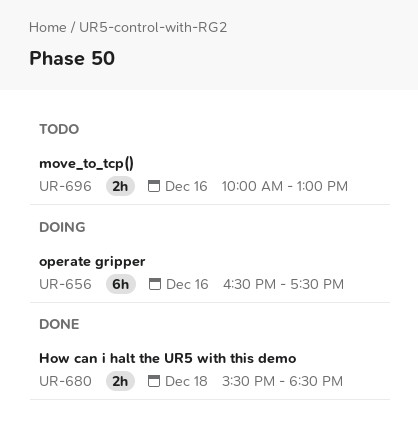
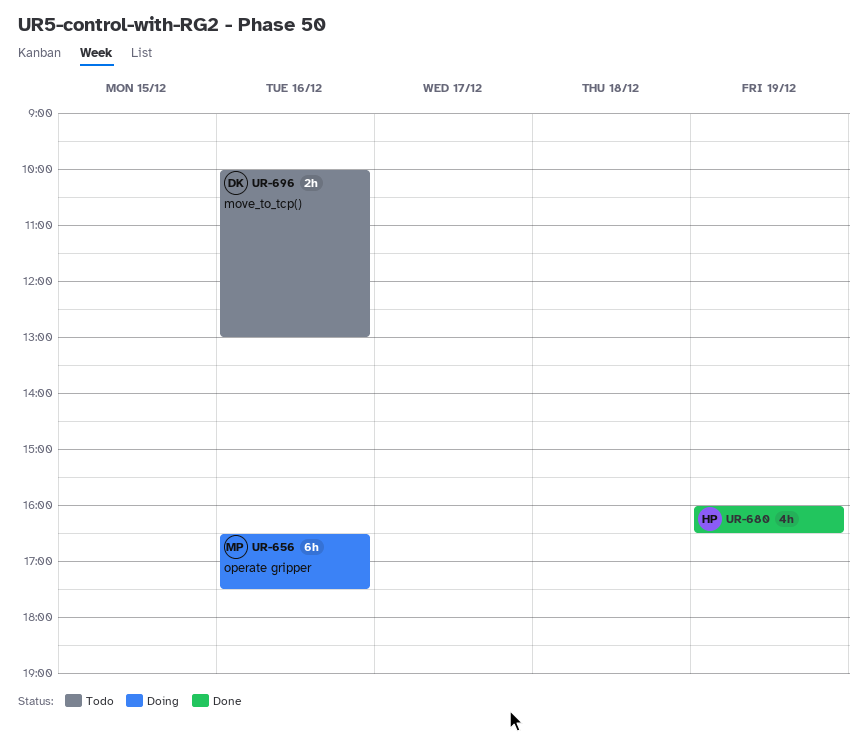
UR-680, estimate: 2h -> 4h
UR-680, day: Dec 18 -> Dec 19
UR-680, begins: 15:30 -> 16:00
UR-680, ends: 18:30 -> 16:30

